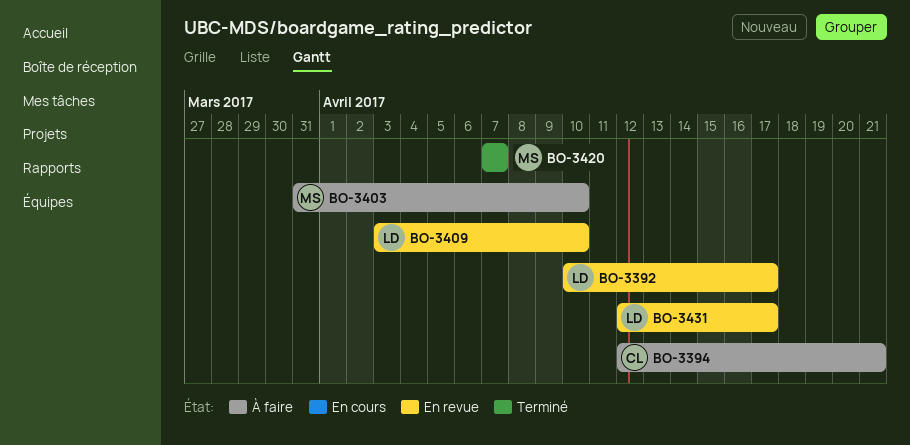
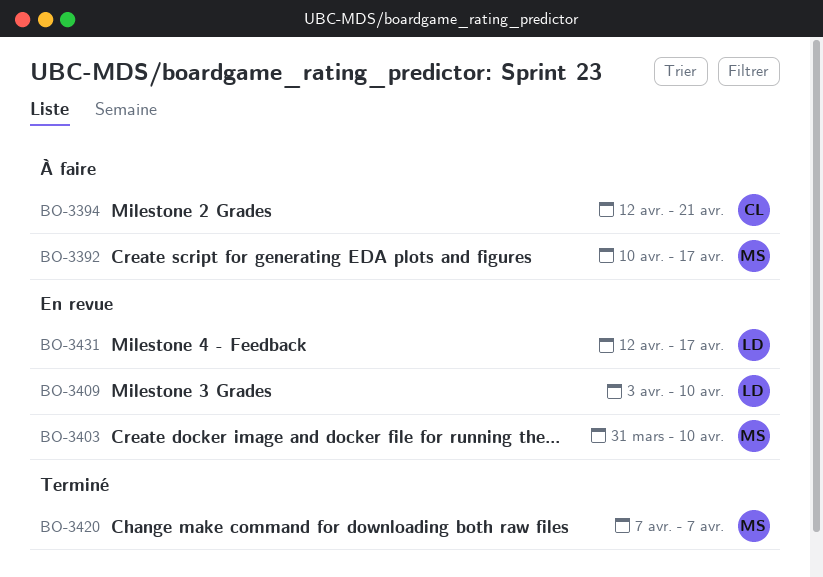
BO-3392, status: En revue -> À faire
BO-3392, owner: LD -> MS
BO-3403, status: À faire -> En revue

